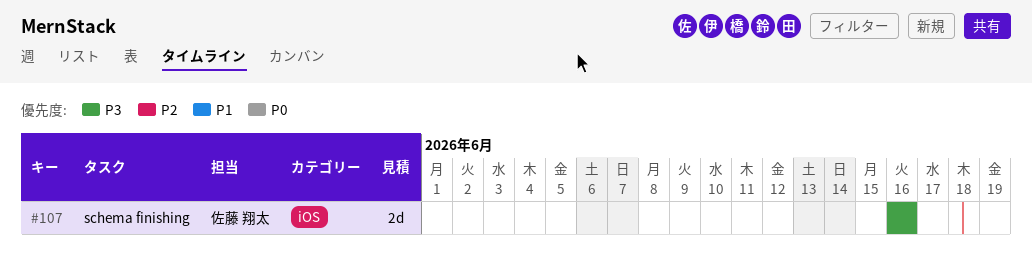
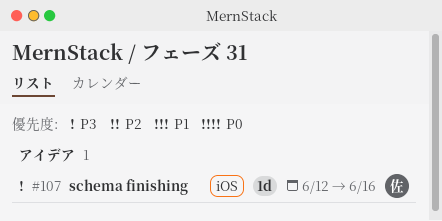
#107, estimate: 2d -> 1d
#107, start: Jun 16 -> Jun 12

